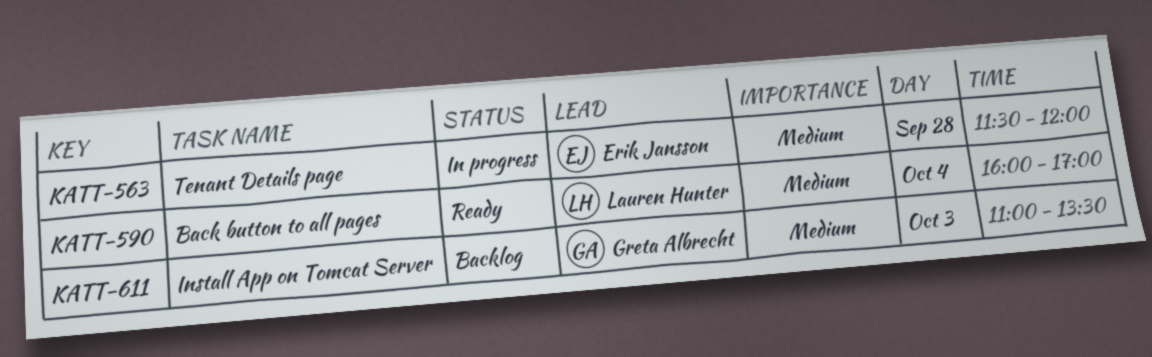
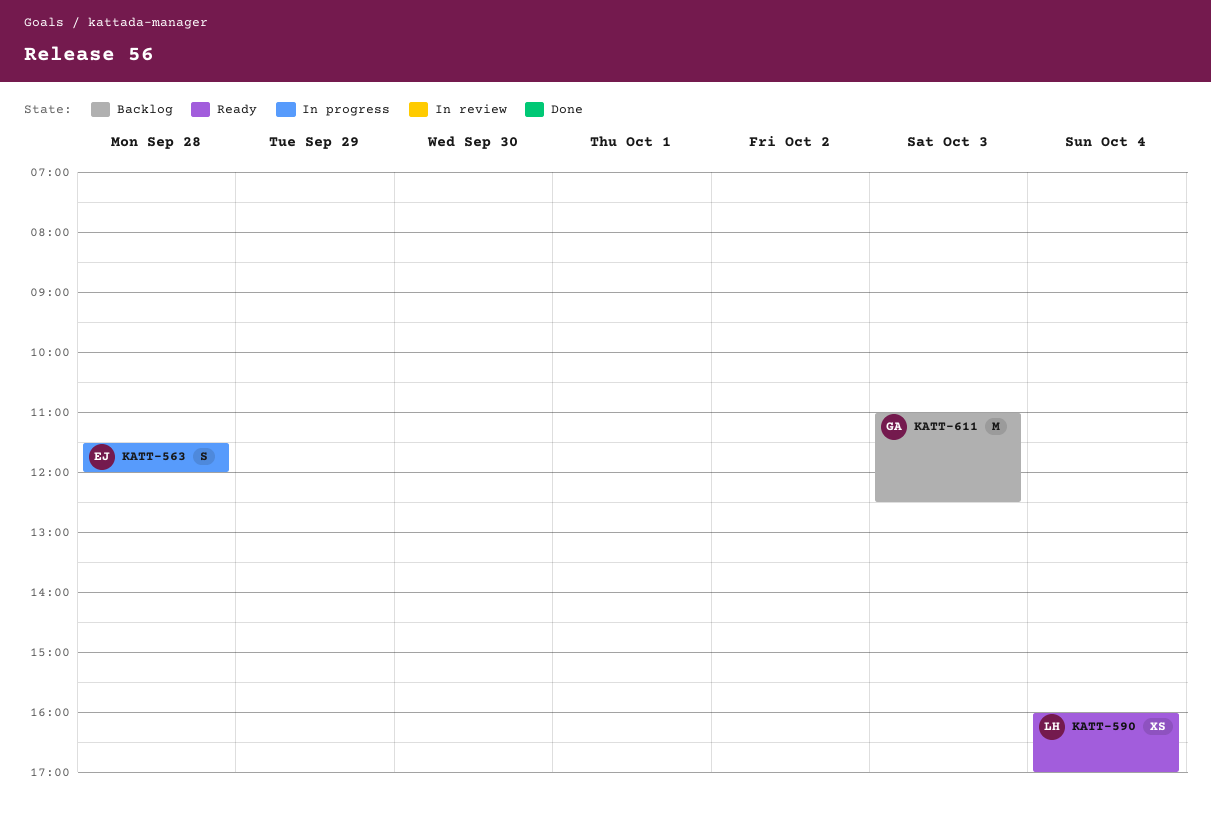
KATT-611, ends: 13:30 -> 12:30

